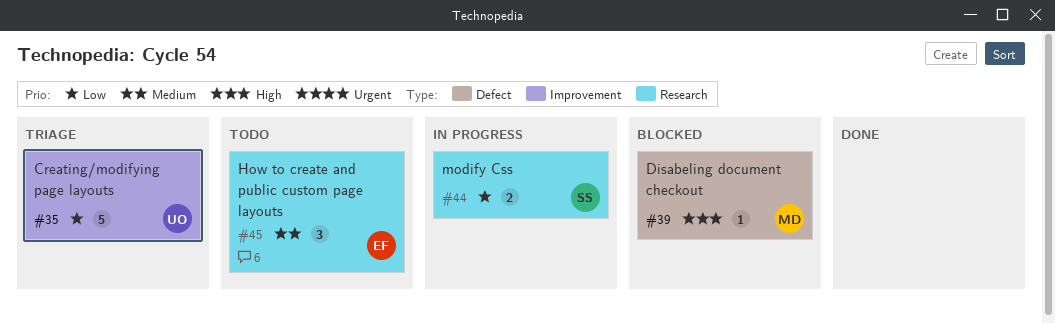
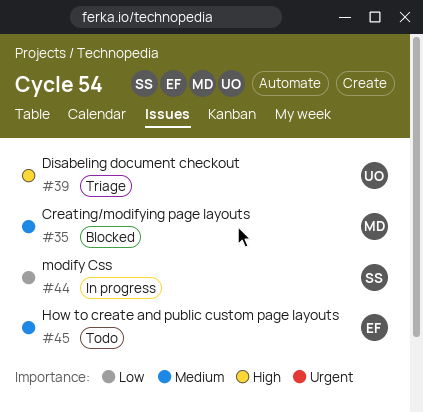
#35, status: Triage -> Blocked
#35, owner: UO -> MD
#35, priority: Low -> Medium
#39, status: Blocked -> Triage
#39, owner: MD -> UO

